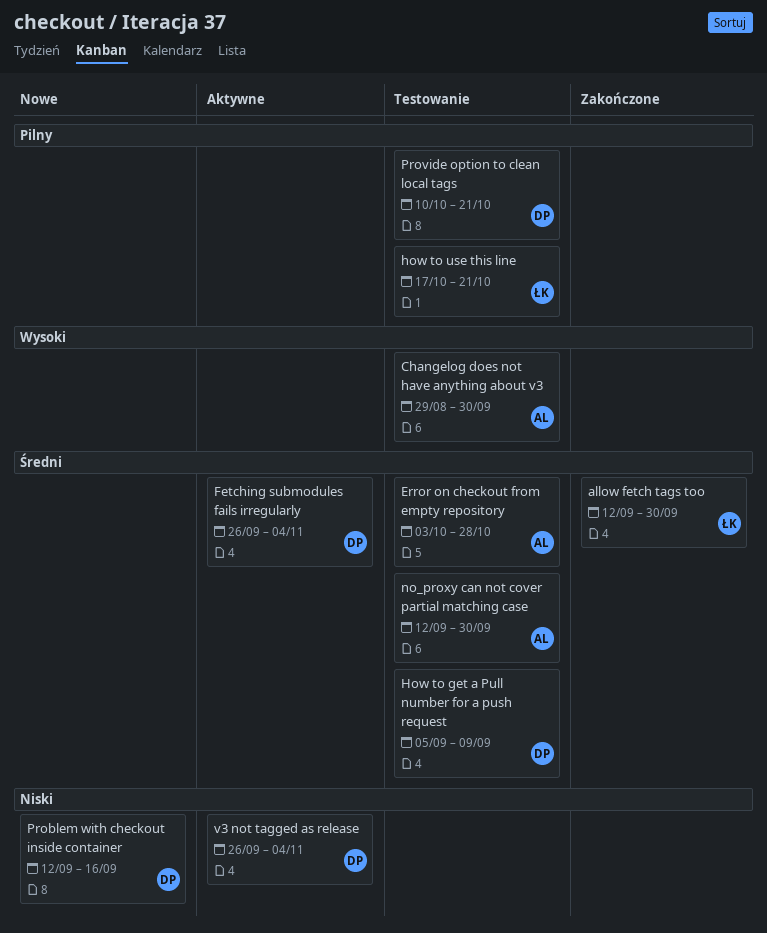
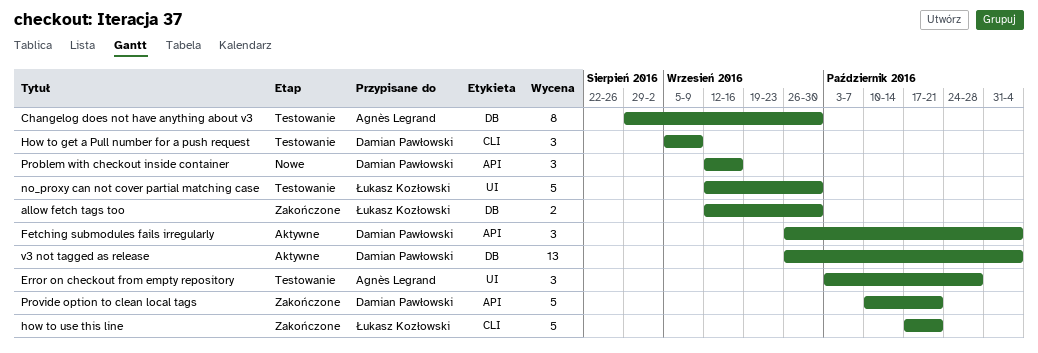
how to use this line, status: Testowanie -> Zakończone
no_proxy can not cover partial matching case, owner: Agnès Legrand -> Łukasz Kozłowski
Provide option to clean local tags, status: Testowanie -> Zakończone

